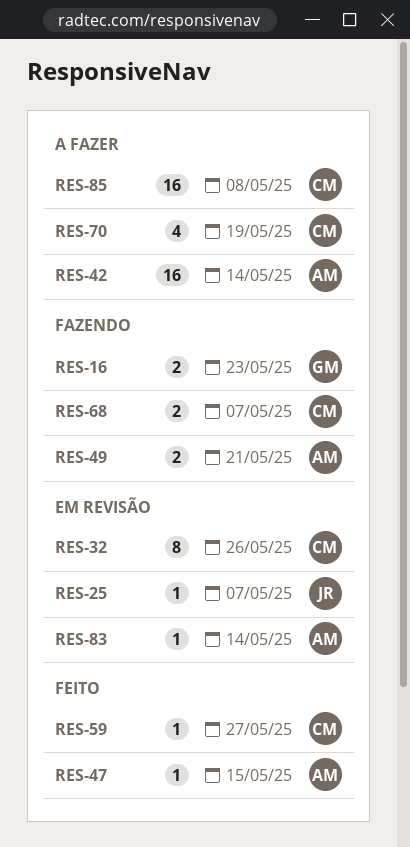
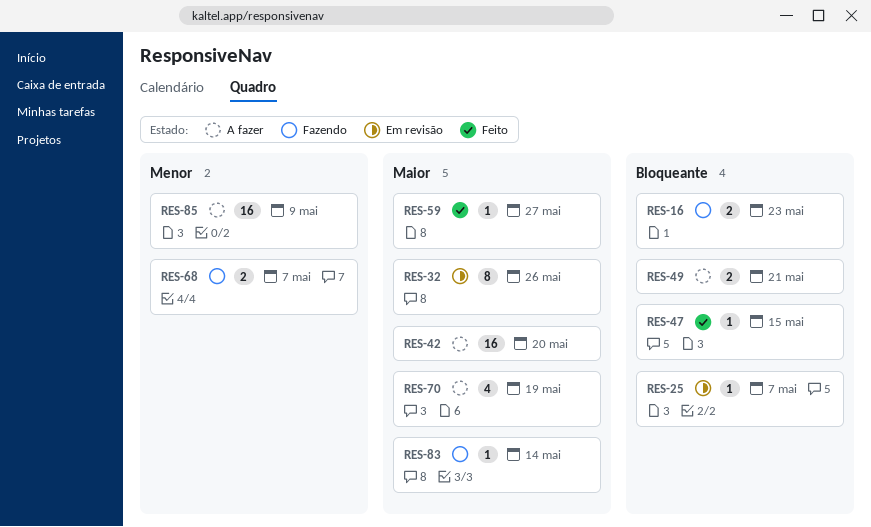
RES-42, due: May 14 -> May 20
RES-49, status: Fazendo -> A fazer
RES-83, status: Em revisão -> Fazendo
RES-85, due: May 8 -> May 9

